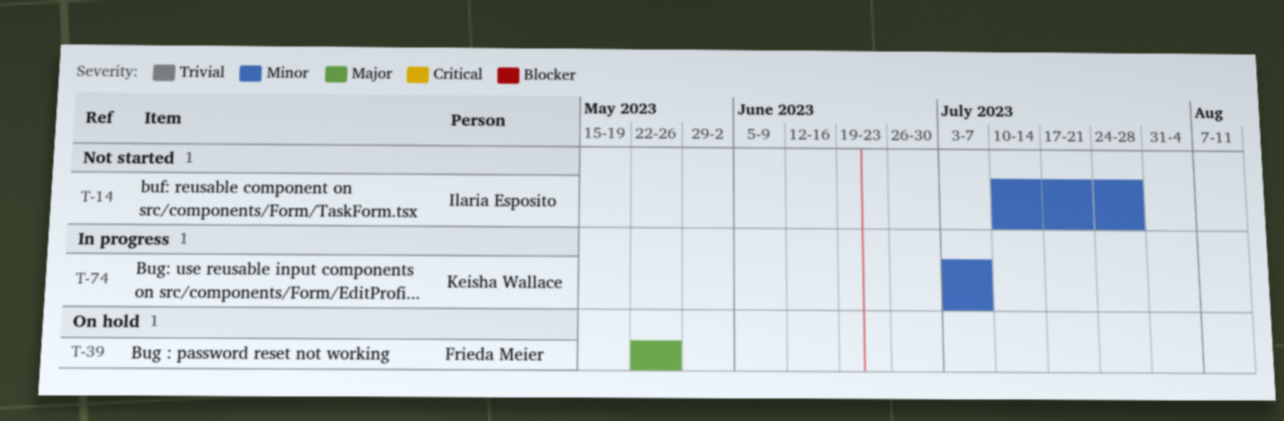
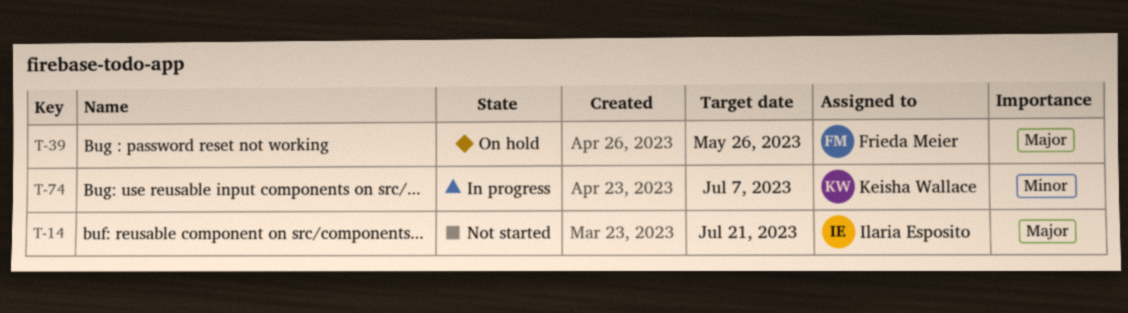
T-14, priority: Minor -> Major
T-14, due: Jul 28 -> Jul 21

